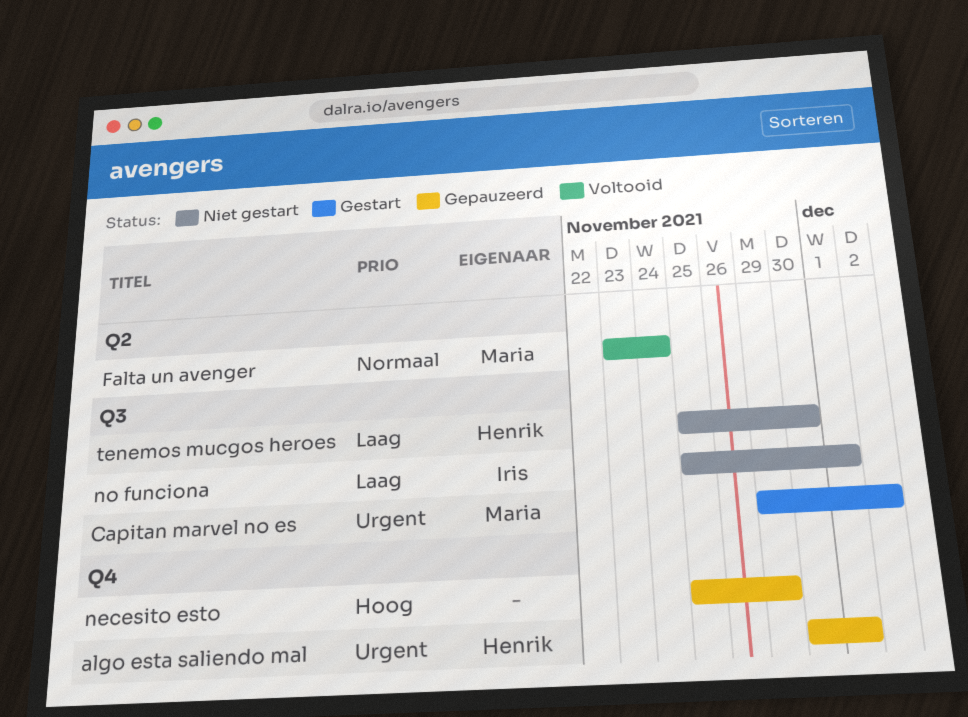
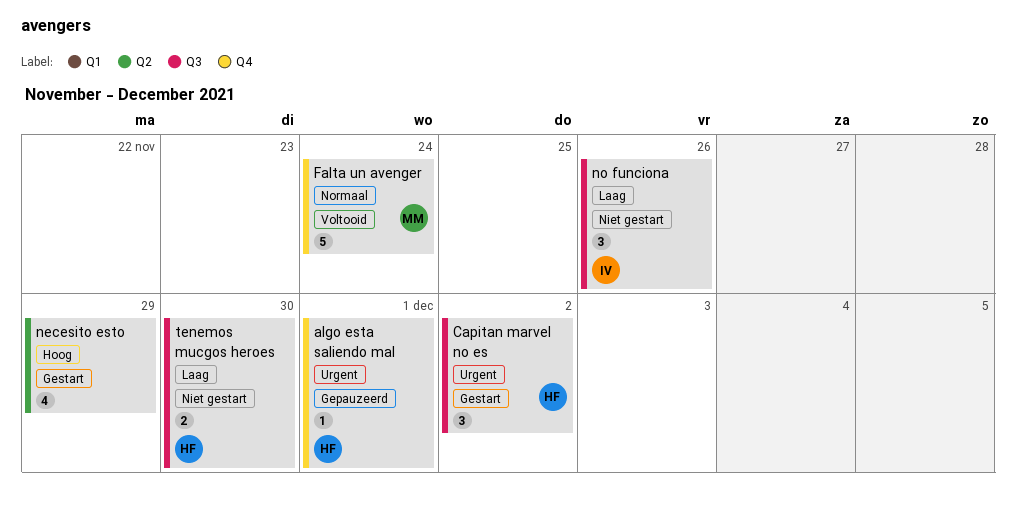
Capitan marvel no es, owner: Maria -> Henrik
Falta un avenger, label: Q2 -> Q4
necesito esto, status: Gepauzeerd -> Gestart
necesito esto, label: Q4 -> Q2
no funciona, due: Dec 1 -> Nov 26

